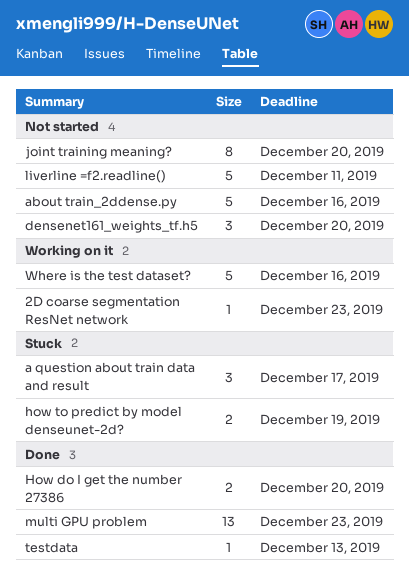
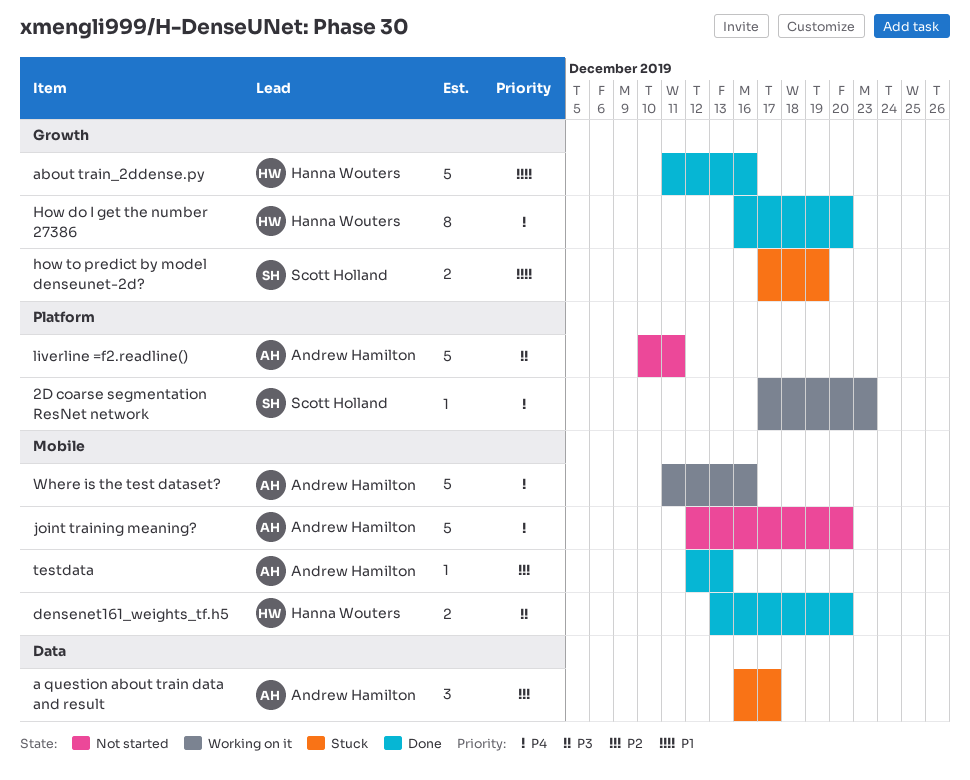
about train_2ddense.py, status: Not started -> Done
densenet161_weights_tf.h5, status: Not started -> Done
densenet161_weights_tf.h5, estimate: 3 -> 2
How do I get the number 27386, estimate: 2 -> 8
joint training meaning?, estimate: 8 -> 5
multi GPU problem: present -> none

